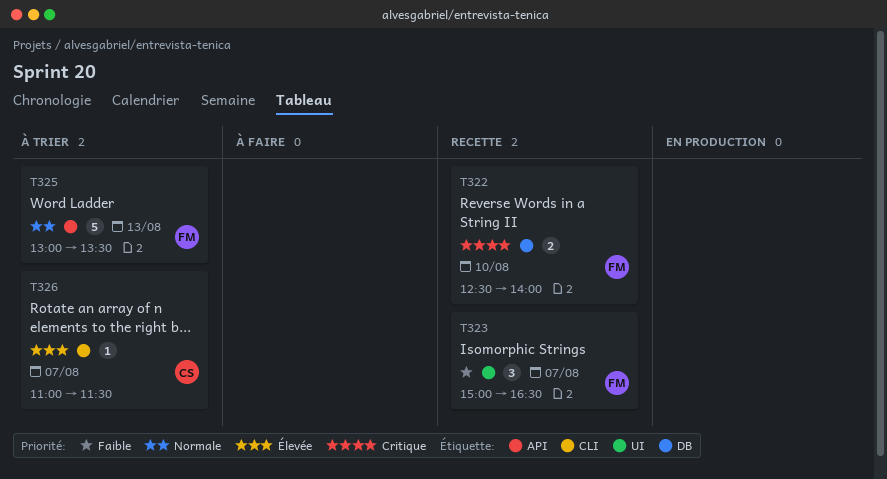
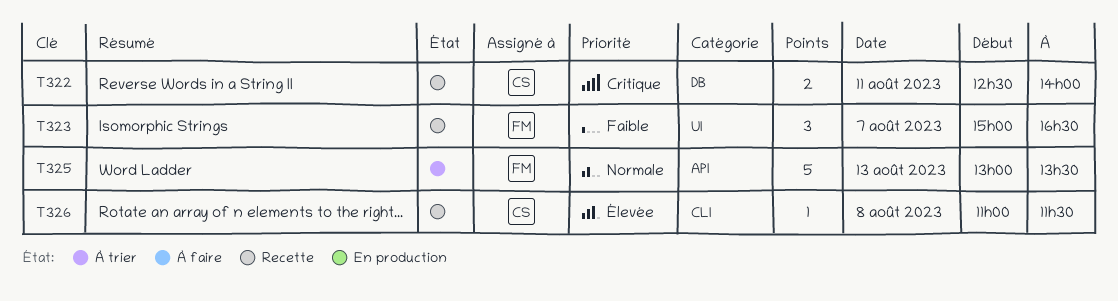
T322, owner: FM -> CS
T322, day: Aug 10 -> Aug 11
T326, status: À trier -> Recette
T326, day: Aug 7 -> Aug 8

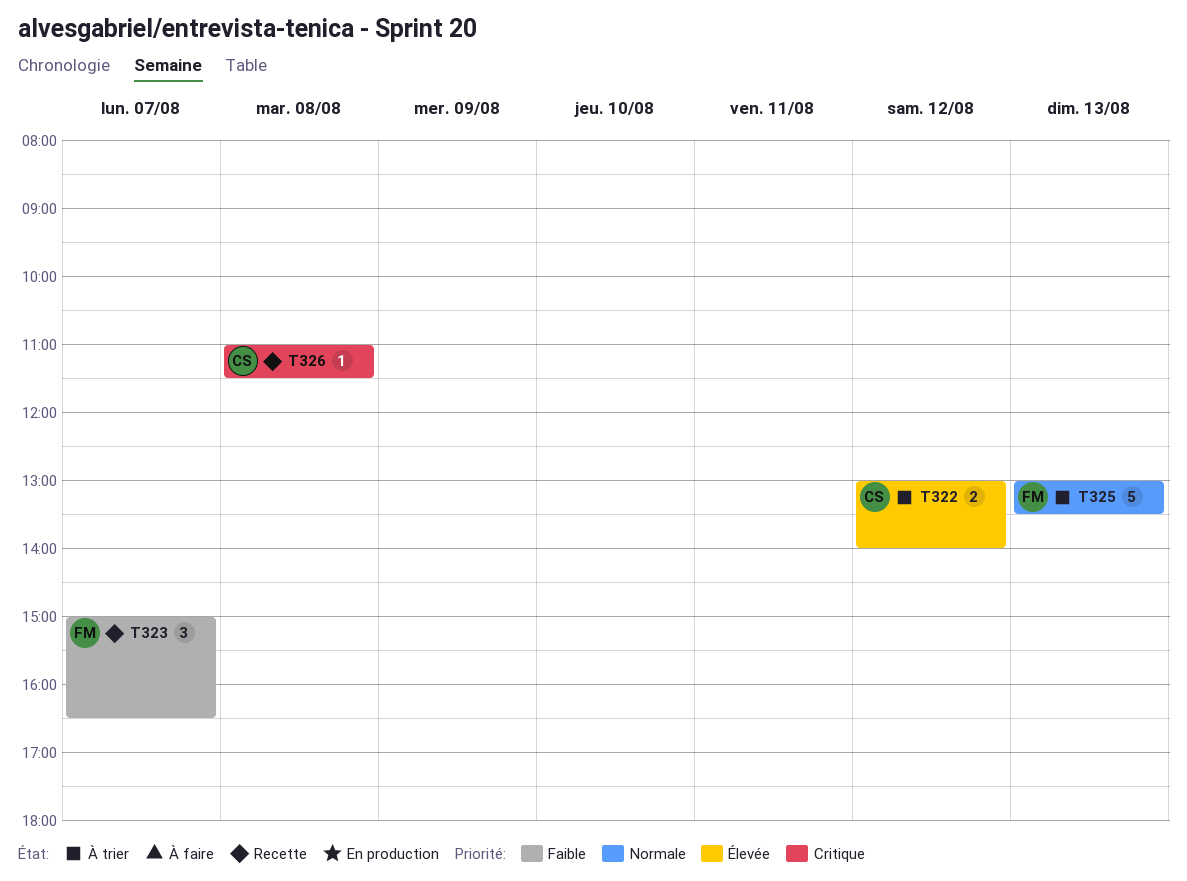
T322, status: Recette -> À trier
T322, priority: Critique -> Élevée
T322, day: Aug 11 -> Aug 12
T322, begins: 12:30 -> 13:00
T326, priority: Élevée -> Critique

